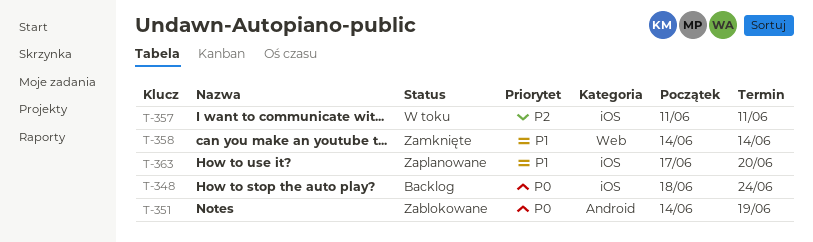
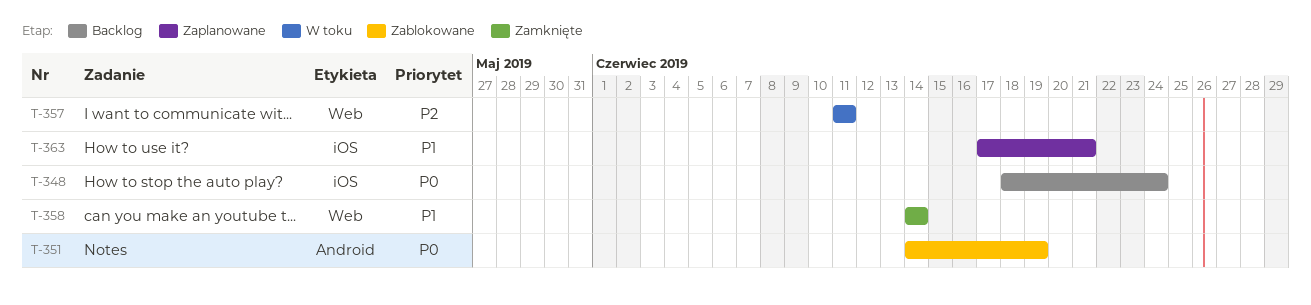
T-357, label: iOS -> Web
T-363, due: Jun 20 -> Jun 21

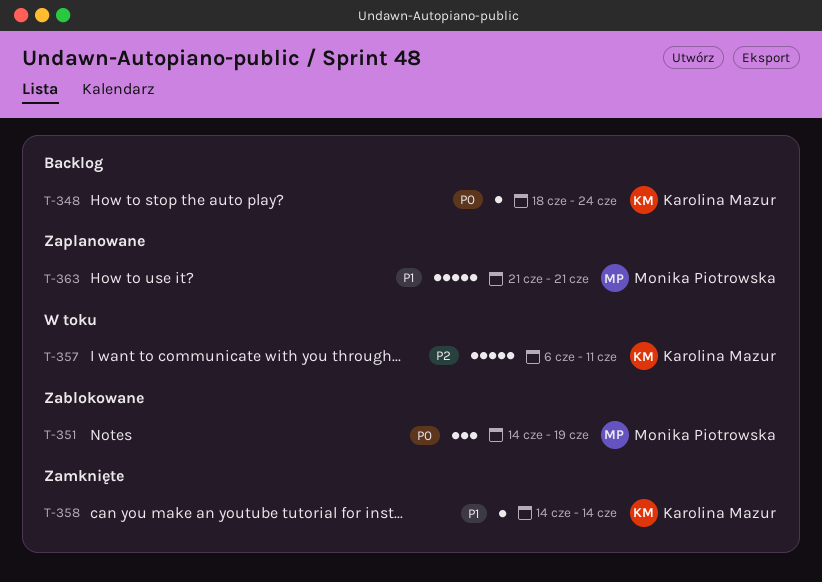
T-357, start: Jun 11 -> Jun 6
T-363, start: Jun 17 -> Jun 21

